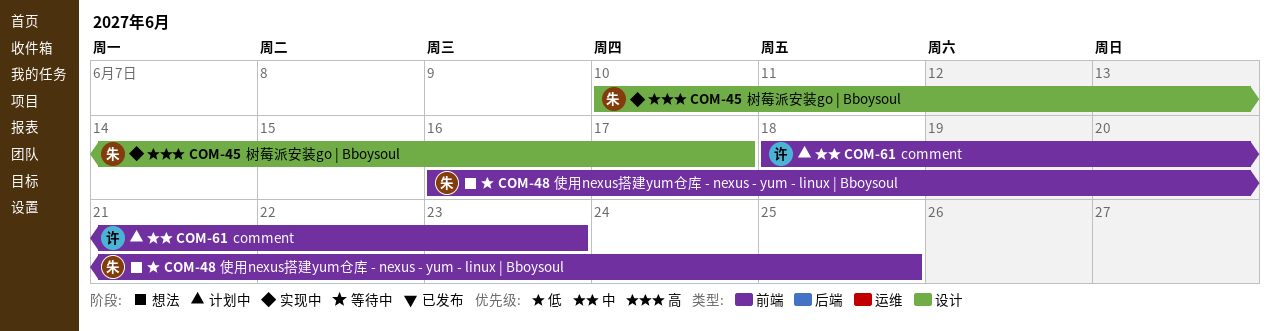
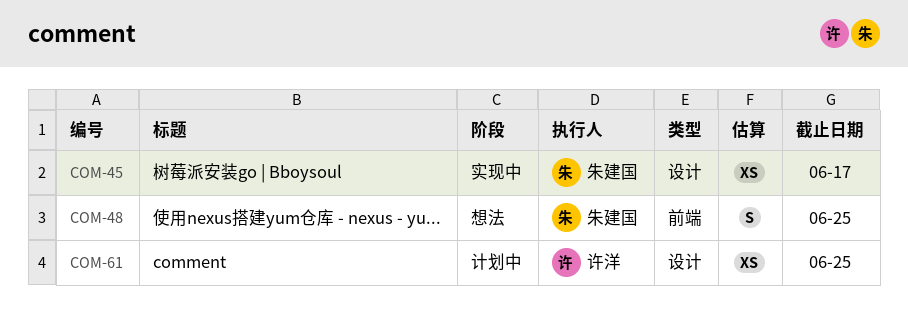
COM-61, label: 前端 -> 设计
COM-61, due: Jun 23 -> Jun 25

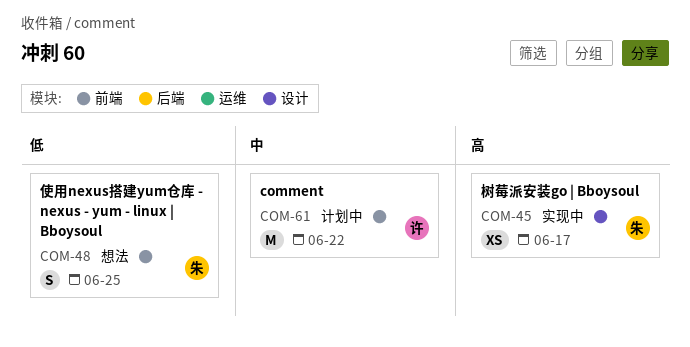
COM-61, label: 设计 -> 前端
COM-61, estimate: XS -> M
COM-61, due: Jun 25 -> Jun 22

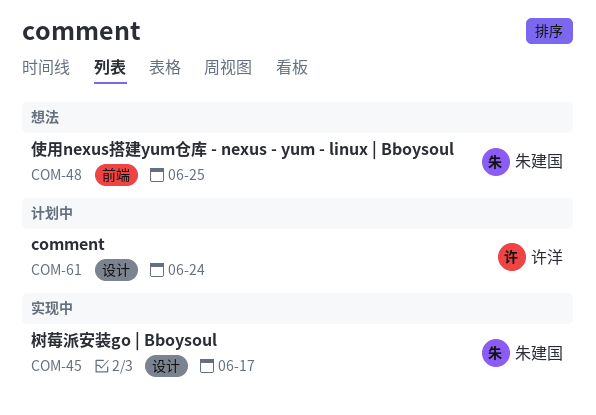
COM-61, label: 前端 -> 设计
COM-61, due: Jun 22 -> Jun 24

